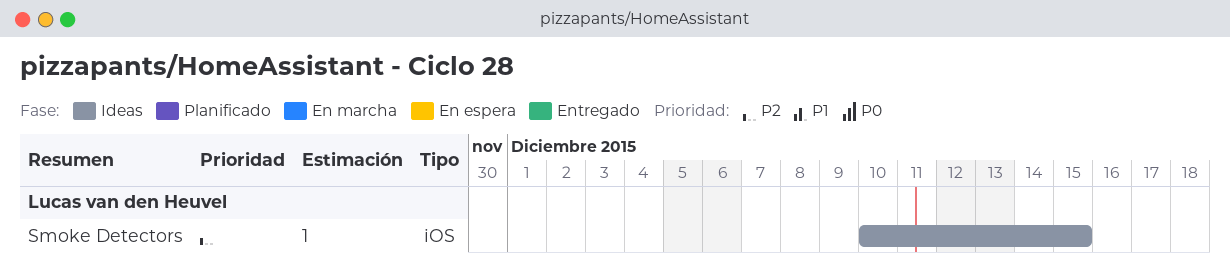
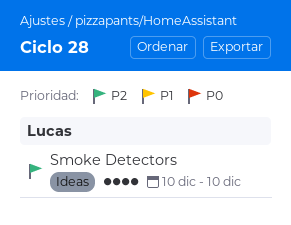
Smoke Detectors, estimate: 1 -> 4
Smoke Detectors, due: Dec 15 -> Dec 10

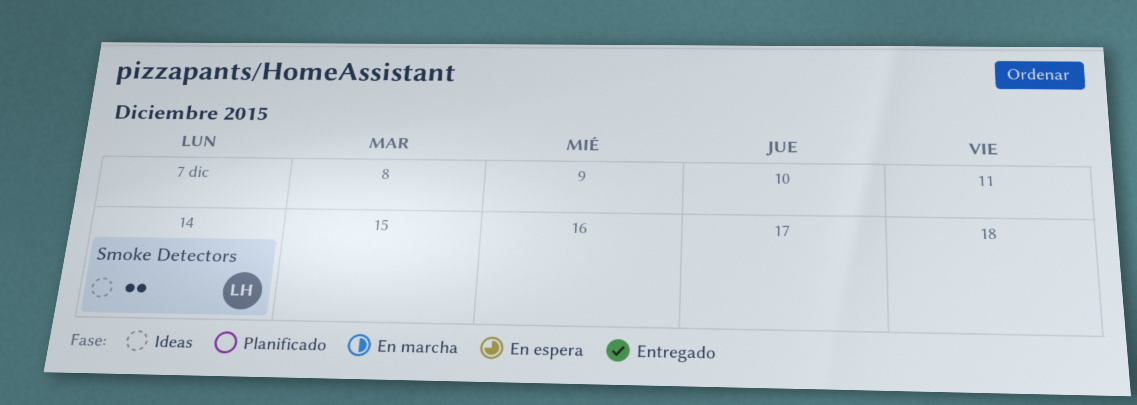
Smoke Detectors, estimate: 4 -> 2
Smoke Detectors, due: Dec 10 -> Dec 14

